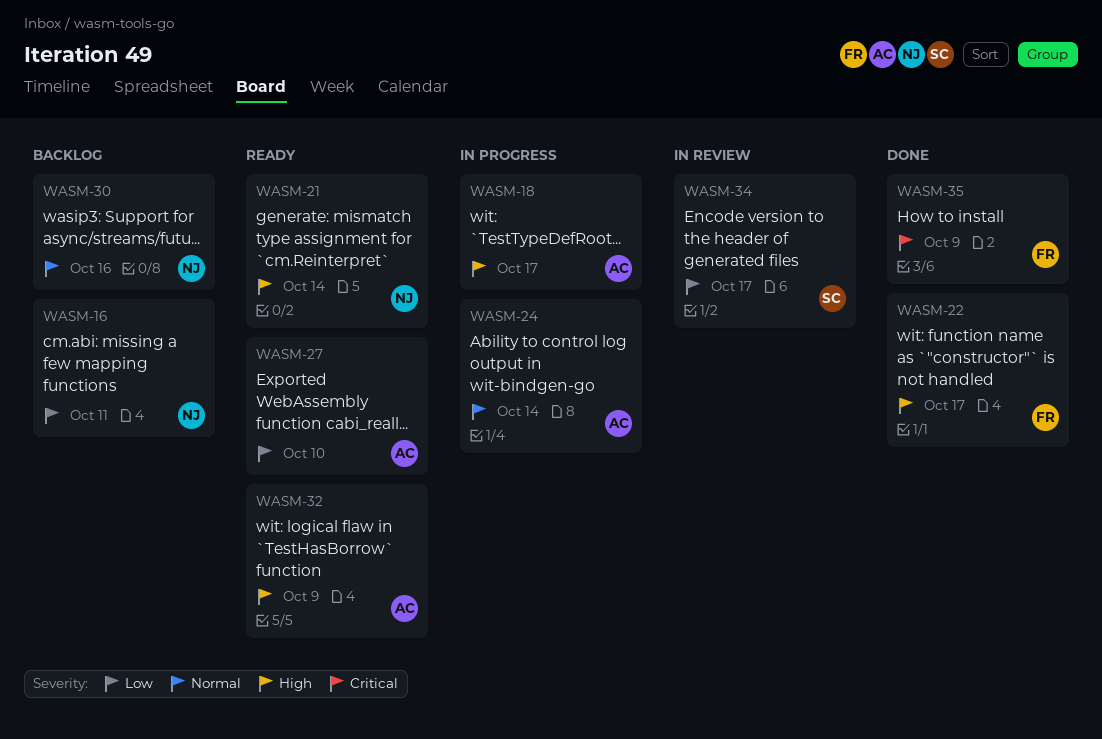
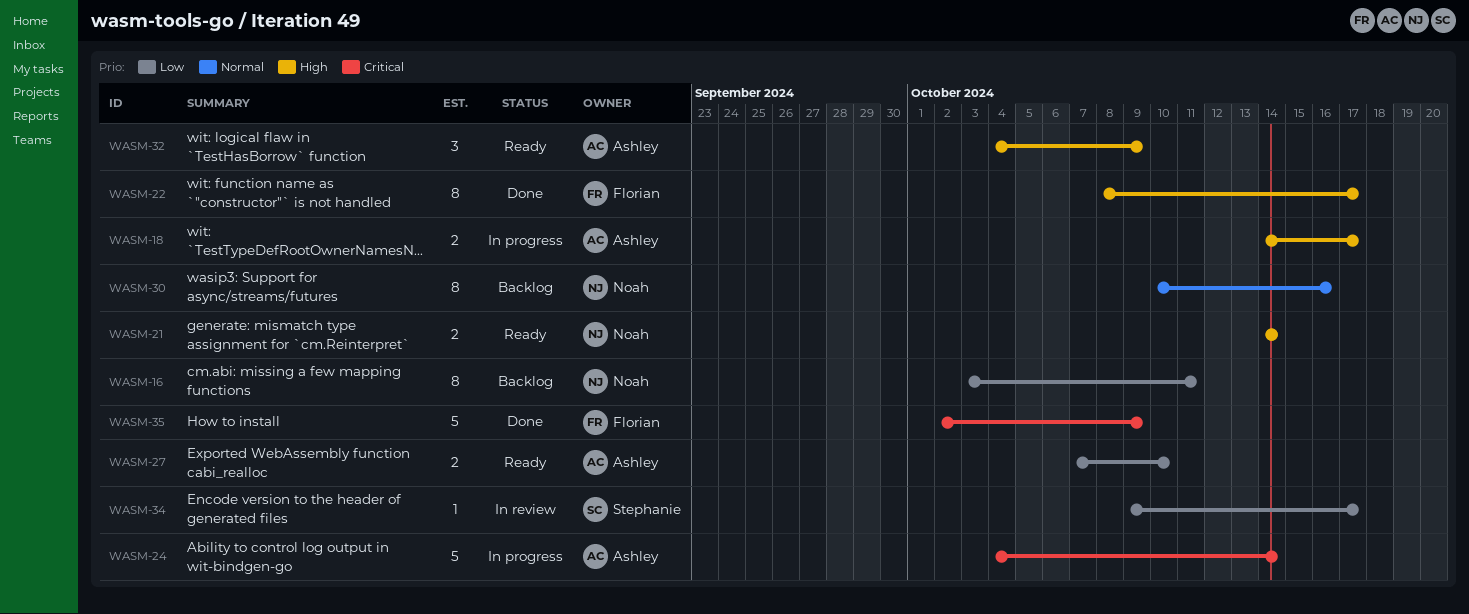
WASM-24, priority: Normal -> Critical

